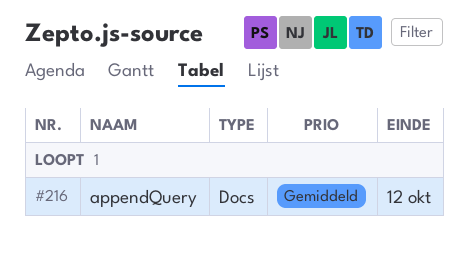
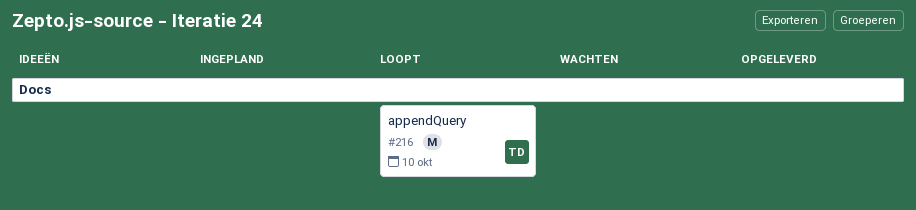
#216, due: Oct 12 -> Oct 10

